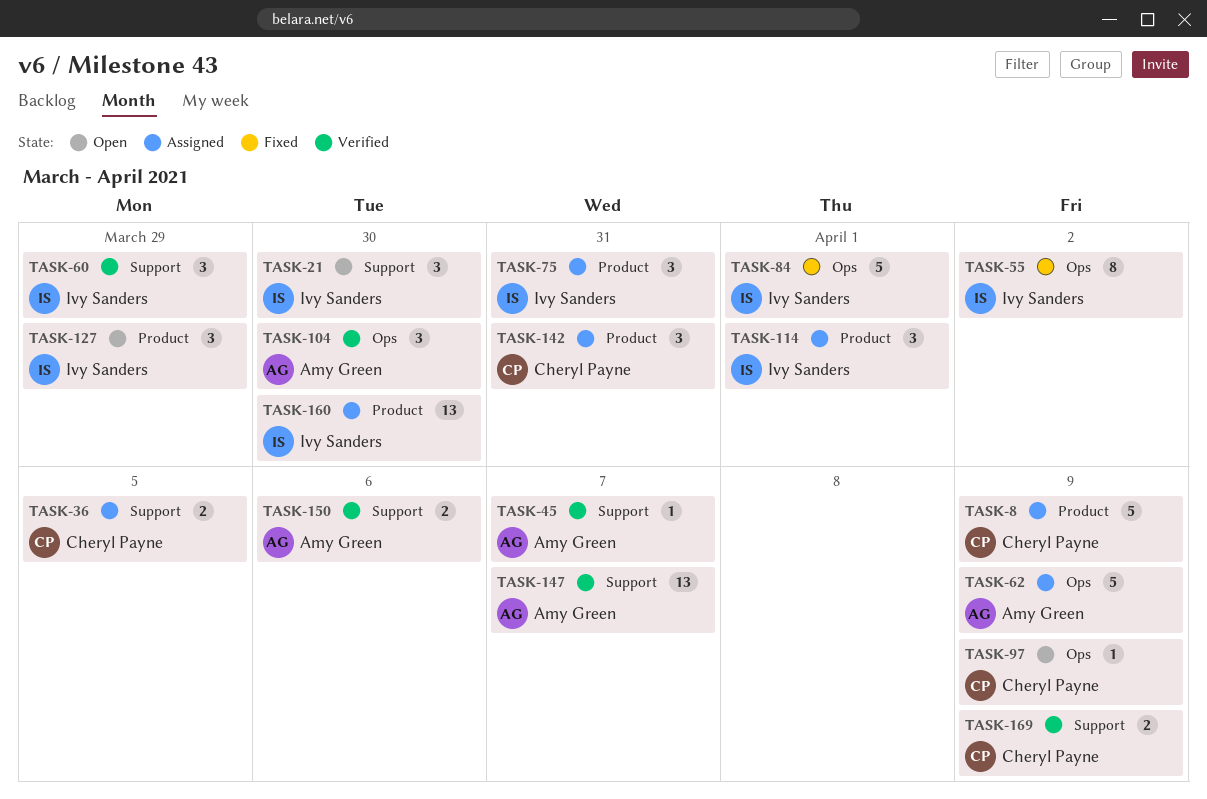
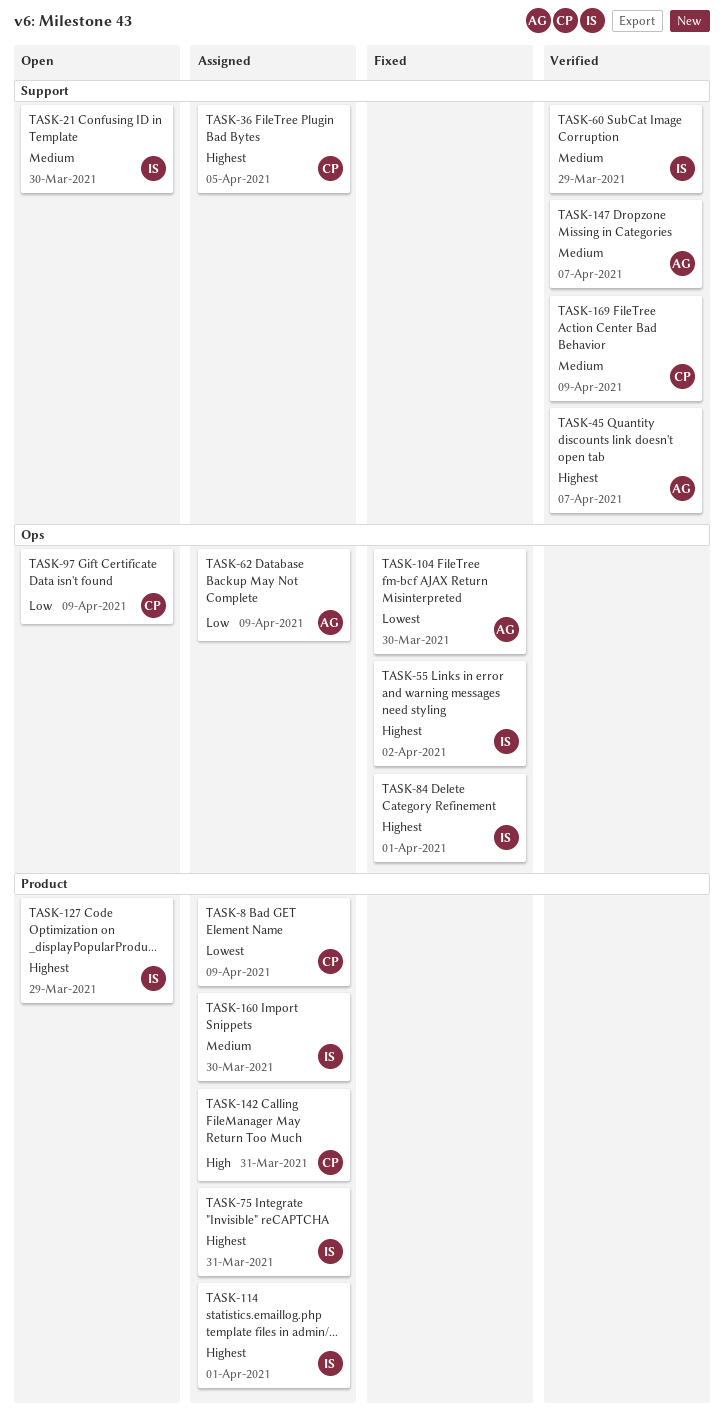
TASK-104, status: Verified -> Fixed
TASK-150: present -> none

